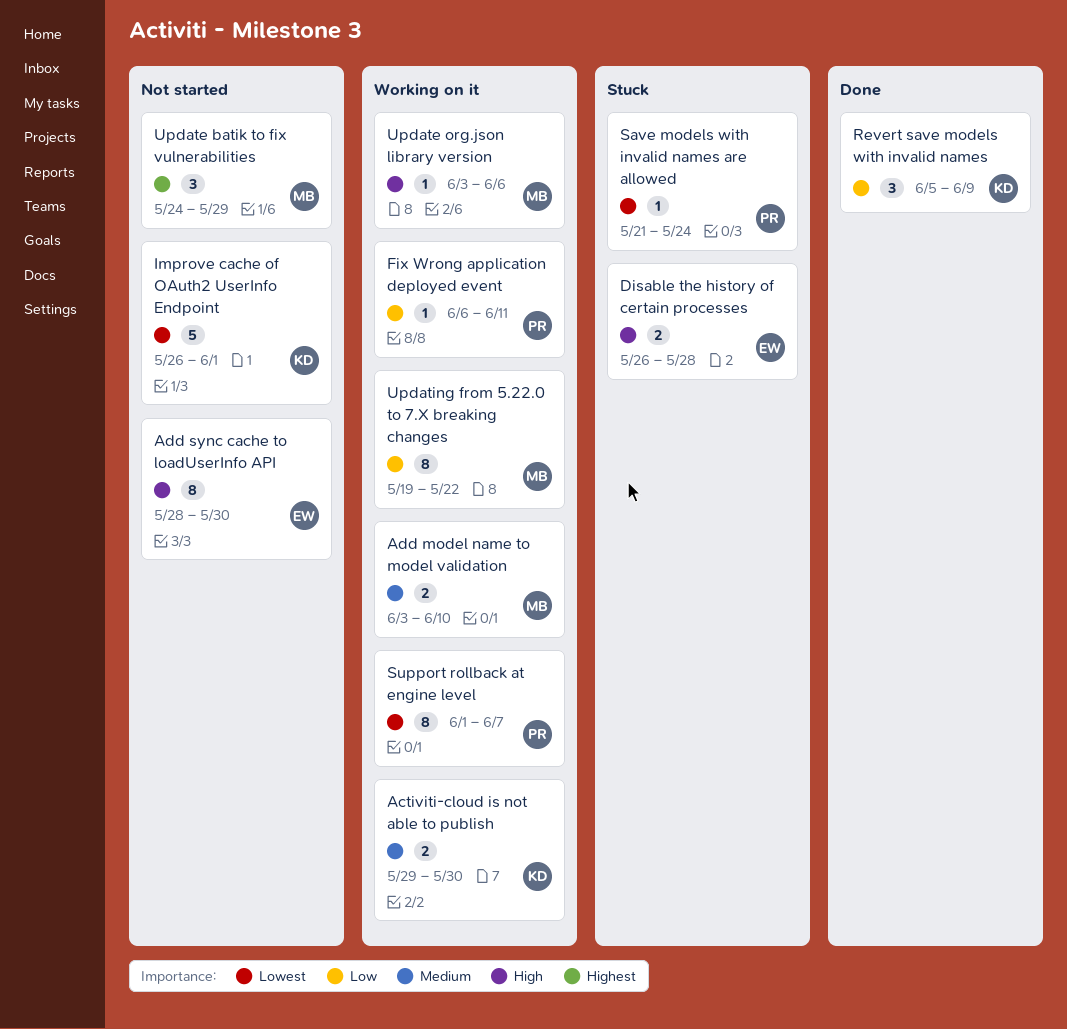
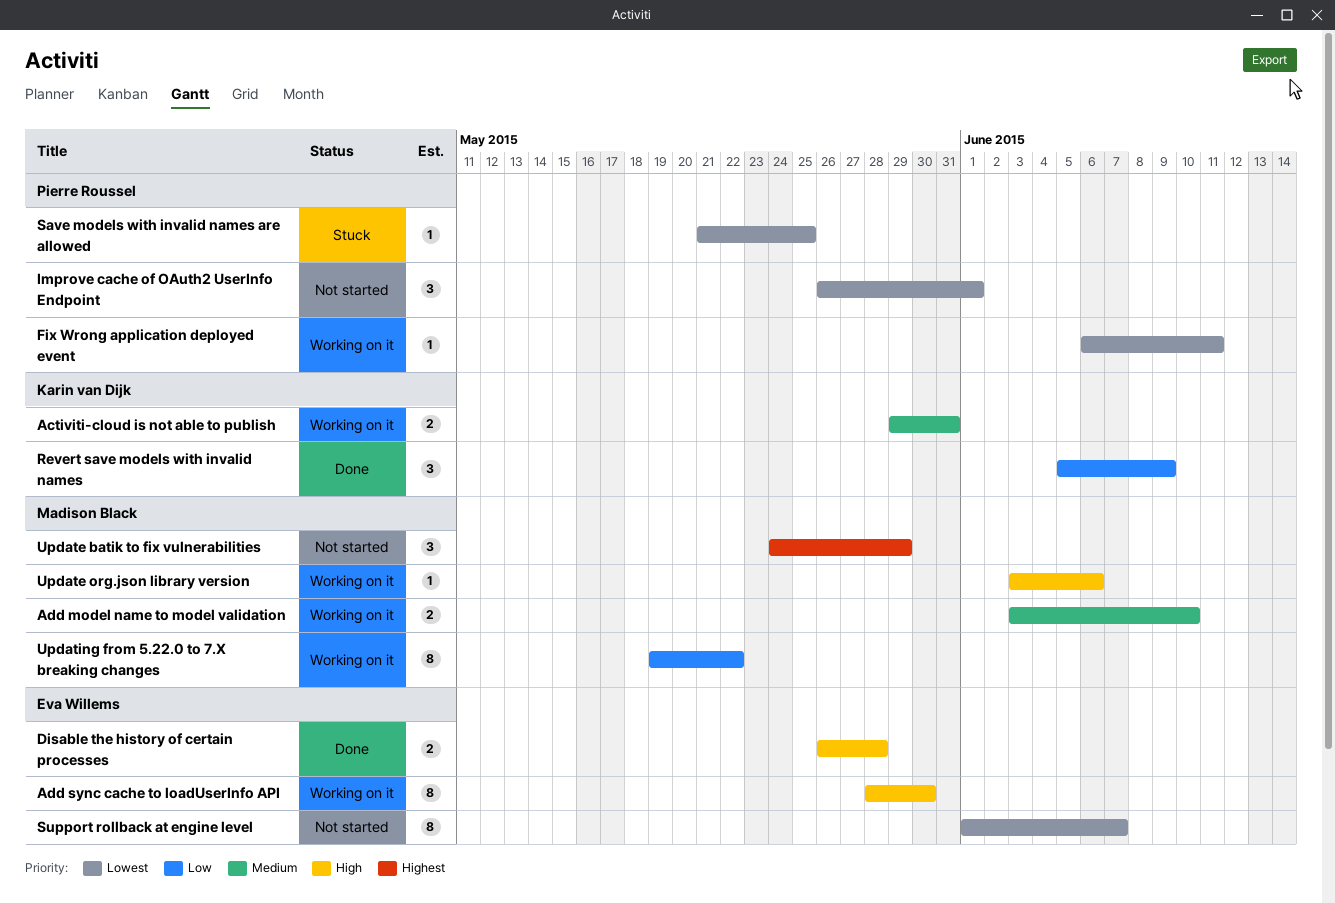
Activiti-cloud is not able to publish, due: May 30 -> May 31
Add sync cache to loadUserInfo API, status: Not started -> Working on it
Disable the history of certain processes, status: Stuck -> Done
Fix Wrong application deployed event, priority: Low -> Lowest
Improve cache of OAuth2 UserInfo Endpoint, owner: Karin van Dijk -> Pierre Roussel
Improve cache of OAuth2 UserInfo Endpoint, estimate: 5 -> 3
Save models with invalid names are allowed, due: May 24 -> May 25
Support rollback at engine level, status: Working on it -> Not started
Support rollback at engine level, owner: Pierre Roussel -> Eva Willems

